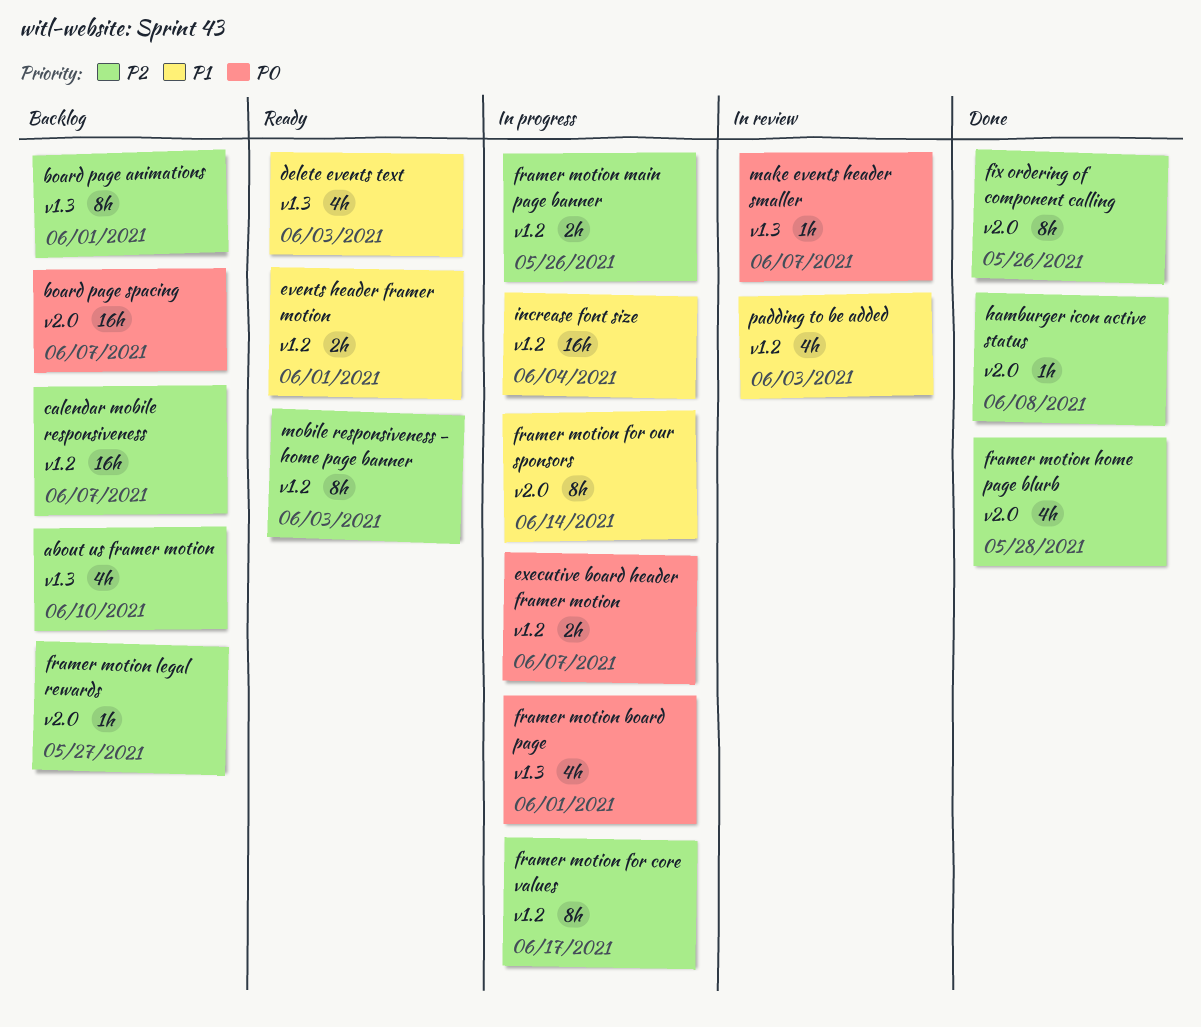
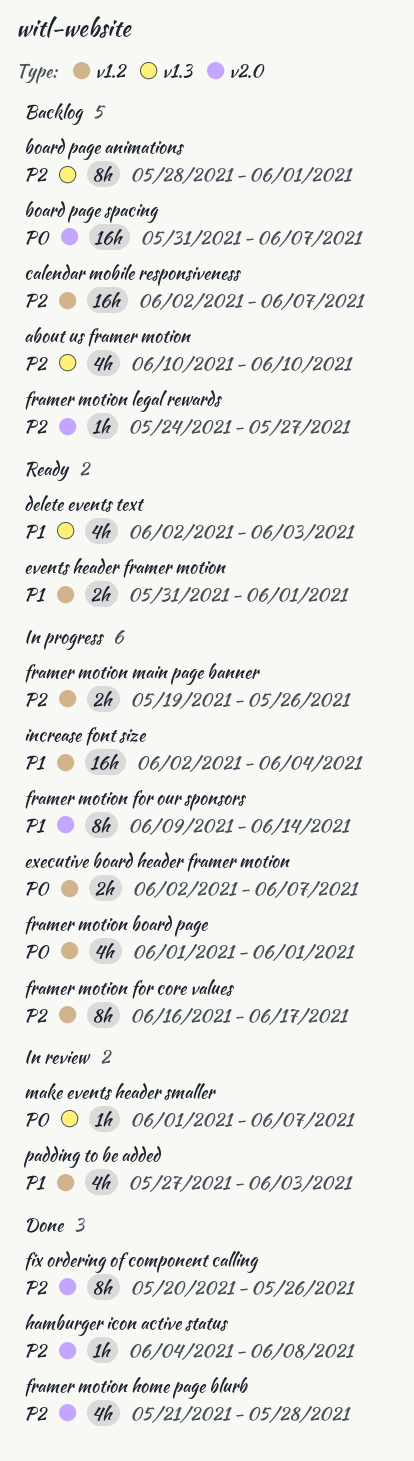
framer motion board page, label: v1.3 -> v1.2
mobile responsiveness - home page banner: present -> none

